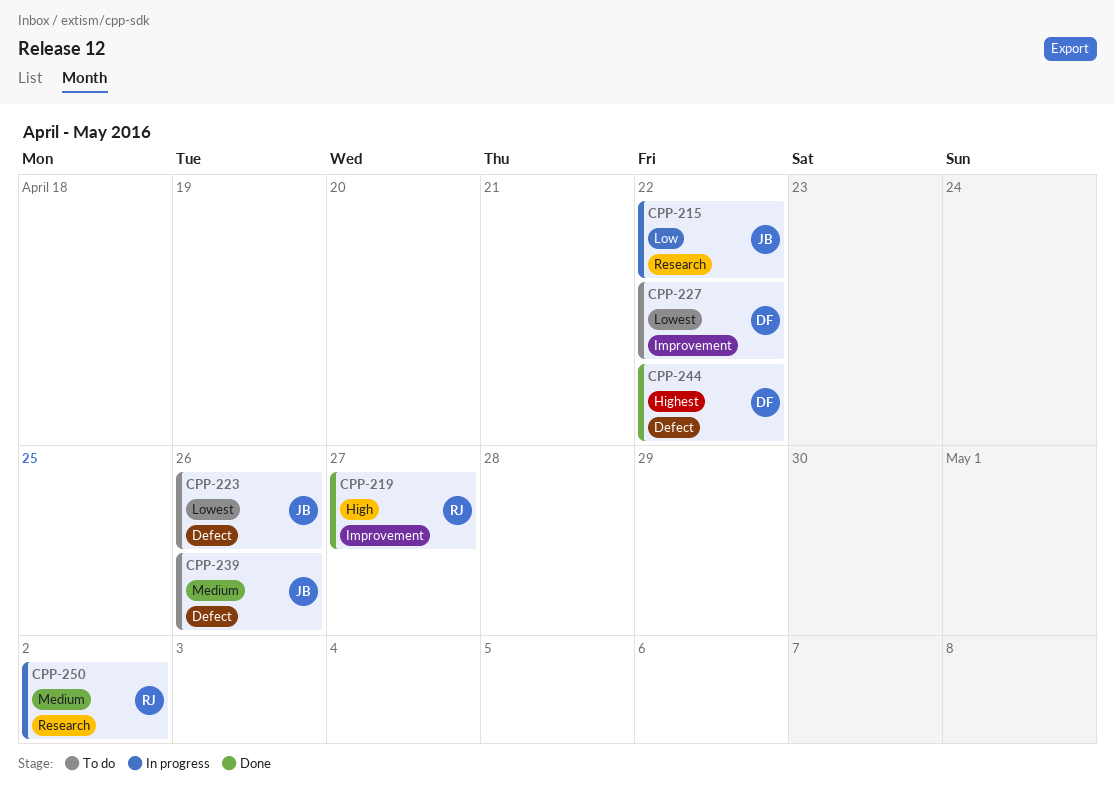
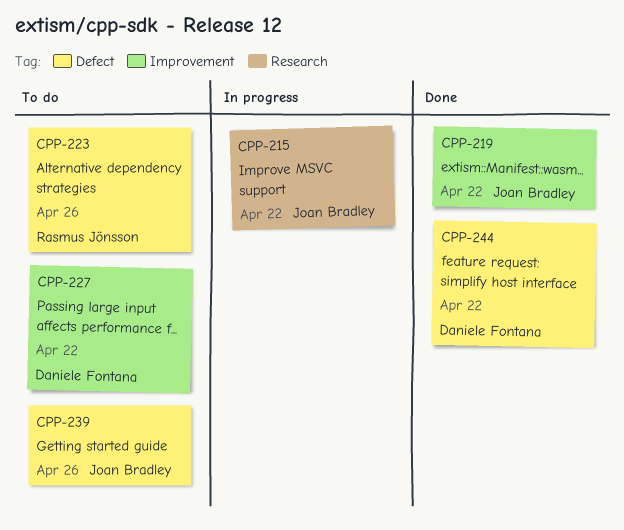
CPP-219, owner: Rasmus Jönsson -> Joan Bradley
CPP-219, due: Apr 27 -> Apr 22
CPP-223, owner: Joan Bradley -> Rasmus Jönsson
CPP-250: present -> none

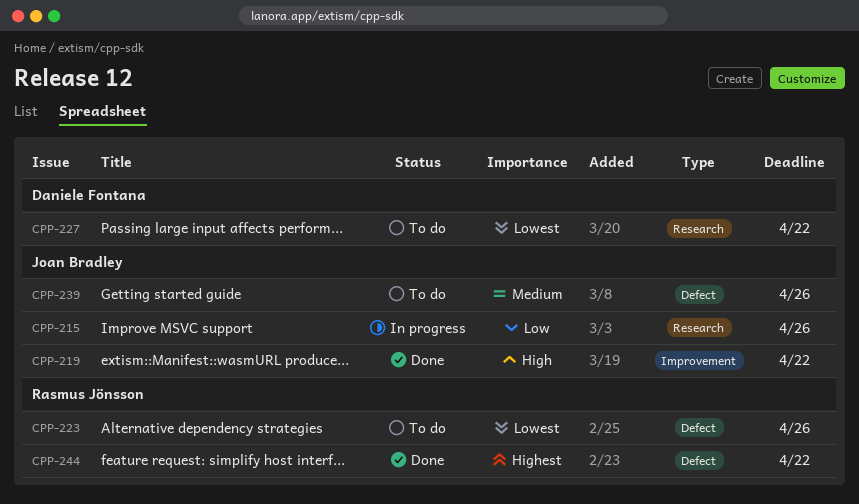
CPP-215, due: Apr 22 -> Apr 26
CPP-227, label: Improvement -> Research
CPP-244, owner: Daniele Fontana -> Rasmus Jönsson

